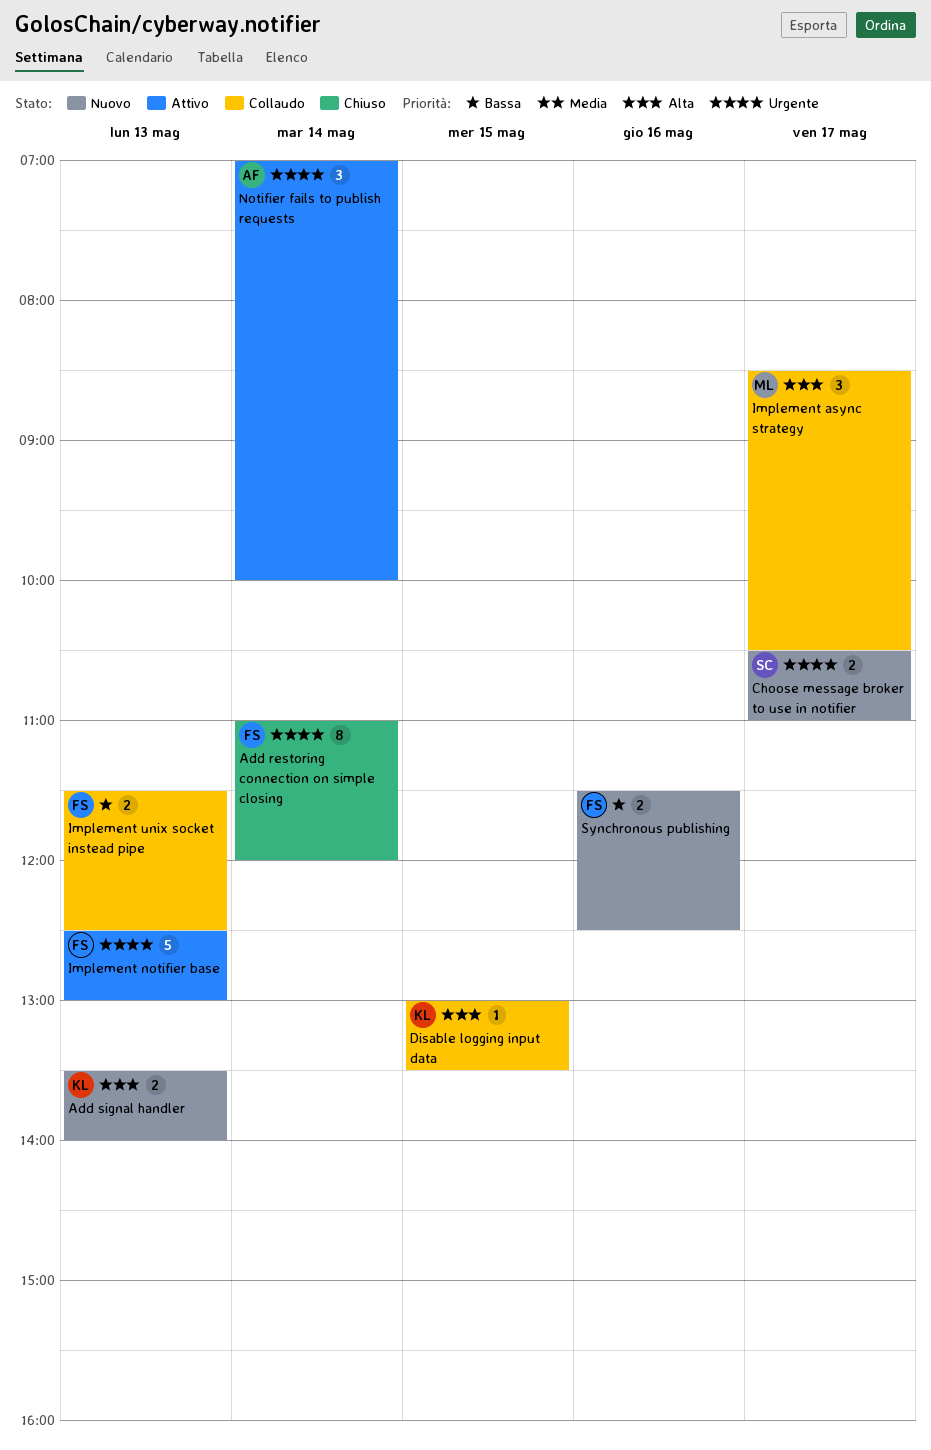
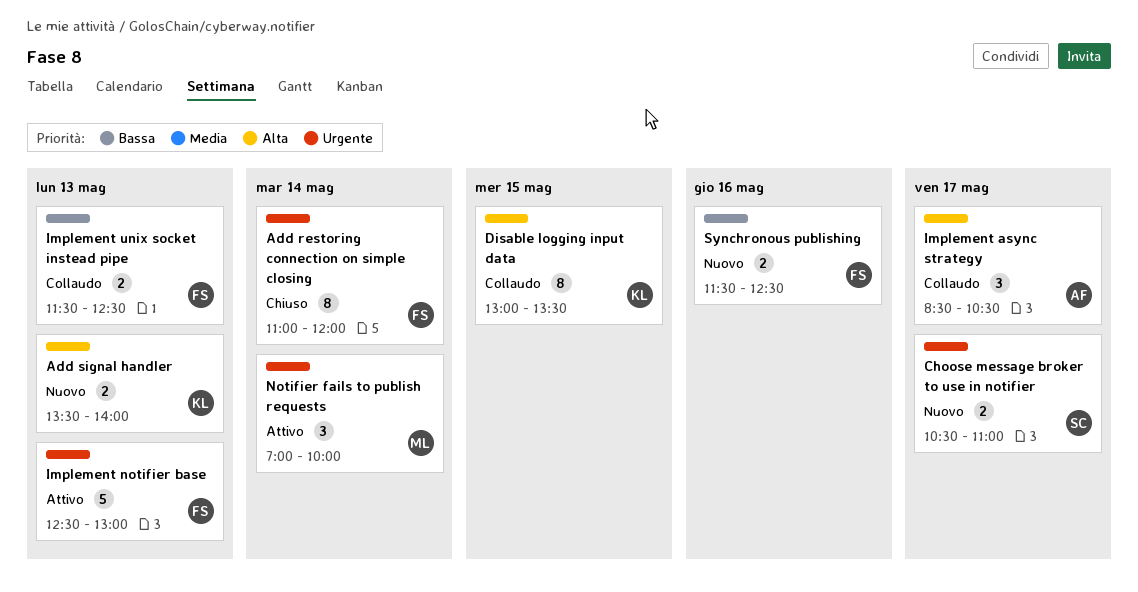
Disable logging input data, estimate: 1 -> 8
Implement async strategy, owner: ML -> AF
Notifier fails to publish requests, owner: AF -> ML

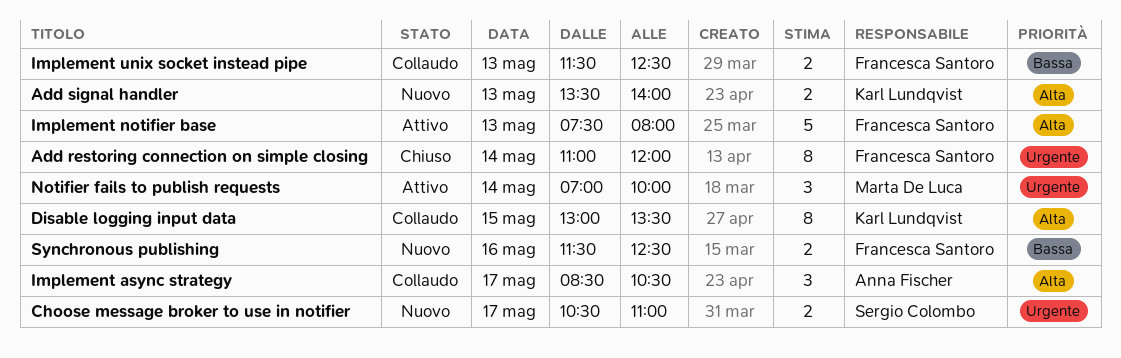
Implement notifier base, priority: Urgente -> Alta
Implement notifier base, begins: 12:30 -> 07:30
Implement notifier base, ends: 13:00 -> 08:00

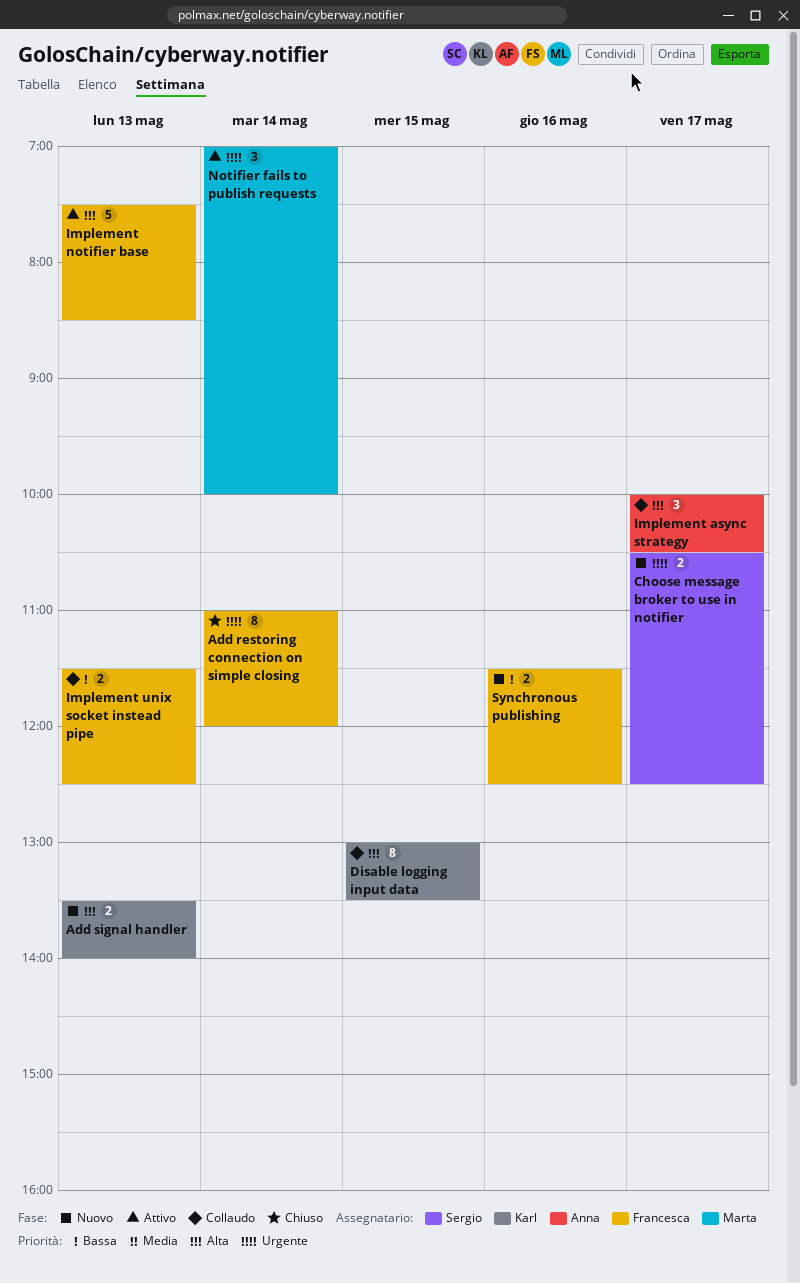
Choose message broker to use in notifier, ends: 11:00 -> 12:30
Implement async strategy, begins: 08:30 -> 10:00
Implement notifier base, ends: 08:00 -> 08:30

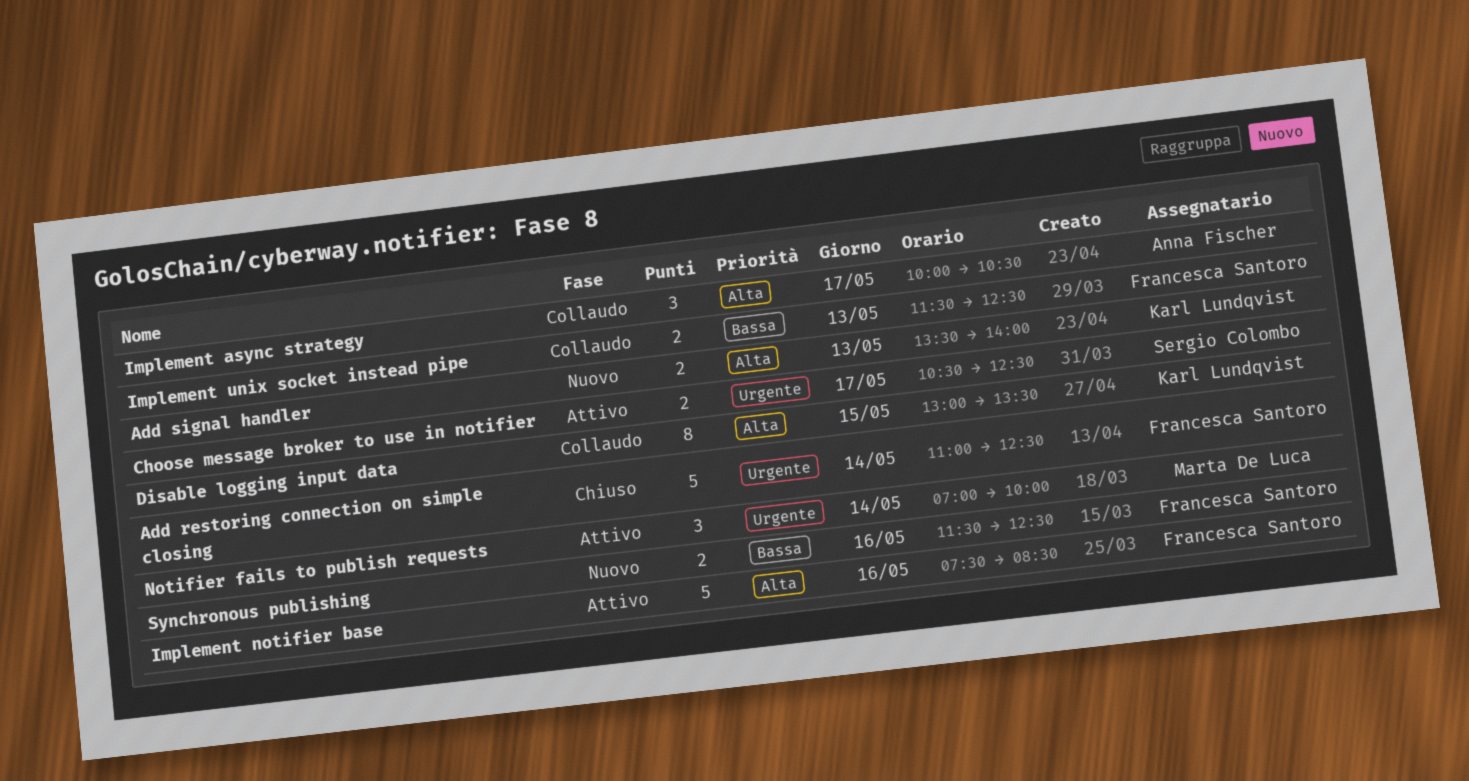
Add restoring connection on simple closing, estimate: 8 -> 5
Add restoring connection on simple closing, ends: 12:00 -> 12:30
Choose message broker to use in notifier, status: Nuovo -> Attivo
Implement notifier base, day: May 13 -> May 16

